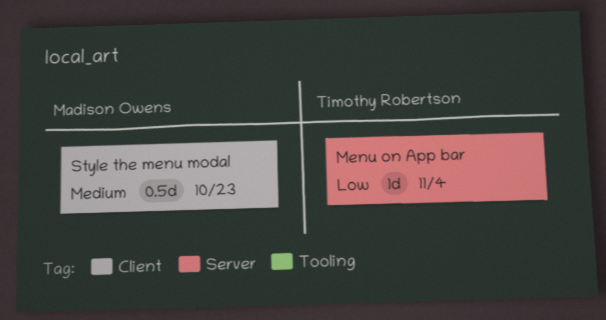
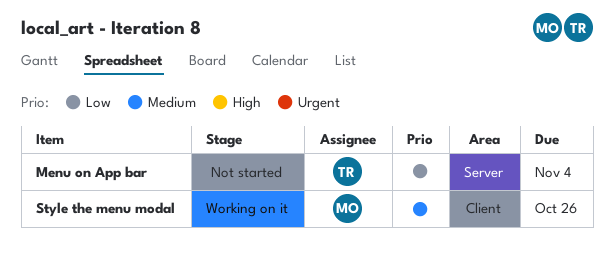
Style the menu modal, due: Oct 23 -> Oct 26

